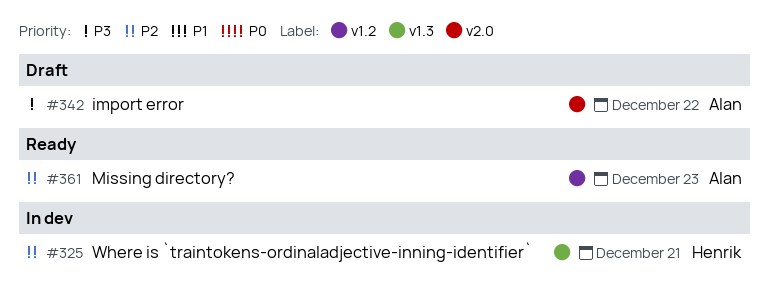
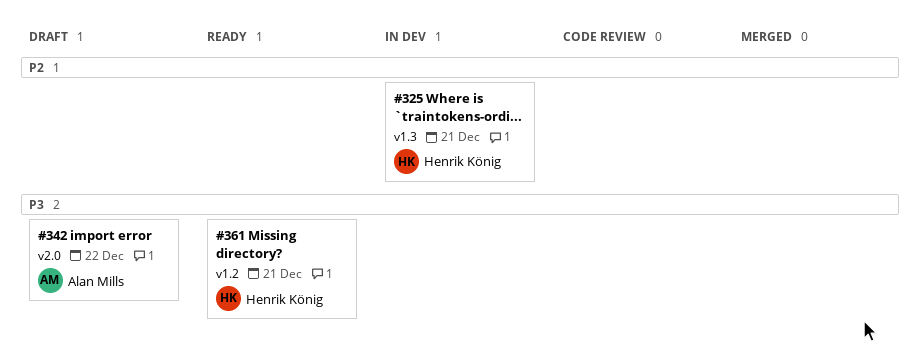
#361, owner: Alan Mills -> Henrik König
#361, priority: P2 -> P3
#361, due: Dec 23 -> Dec 21

